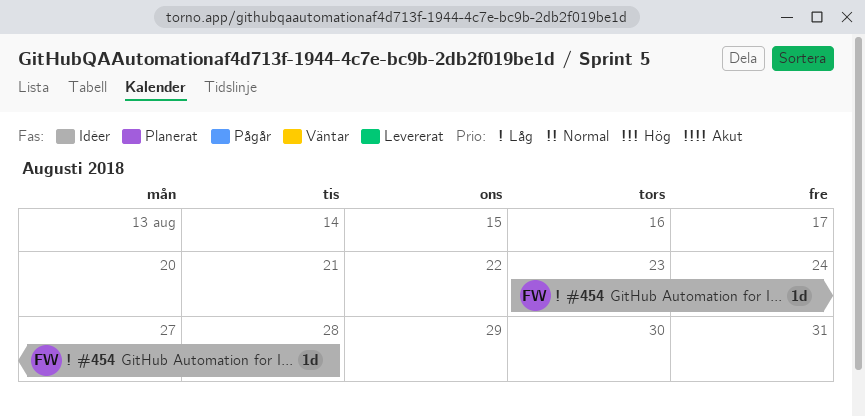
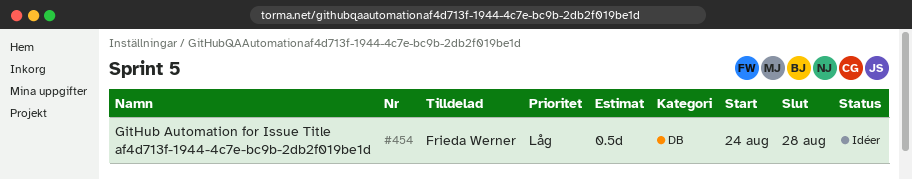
#454, estimate: 1d -> 0.5d
#454, start: Aug 23 -> Aug 24

